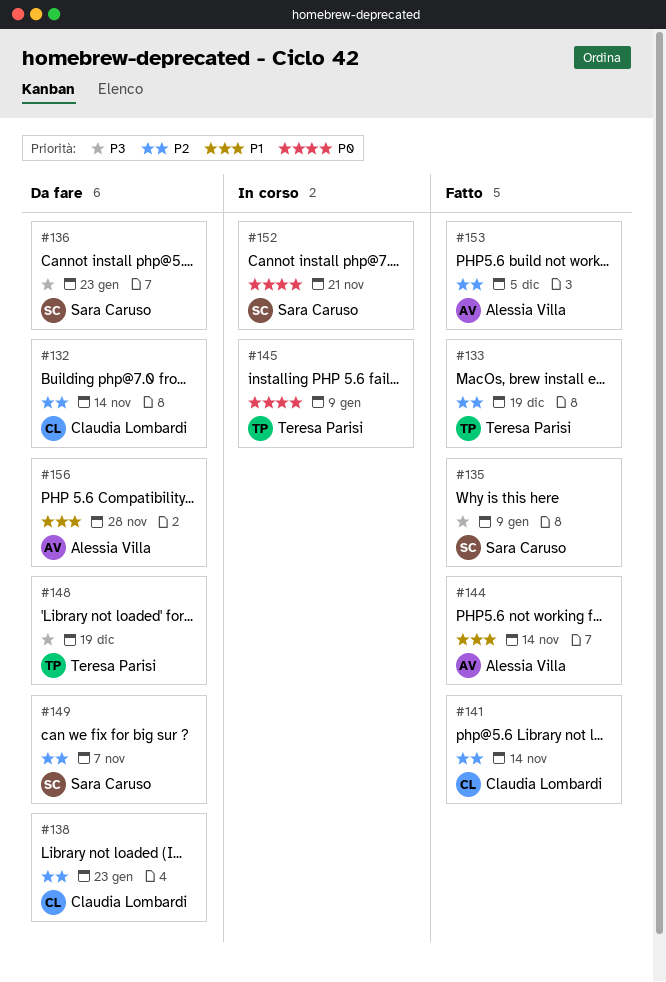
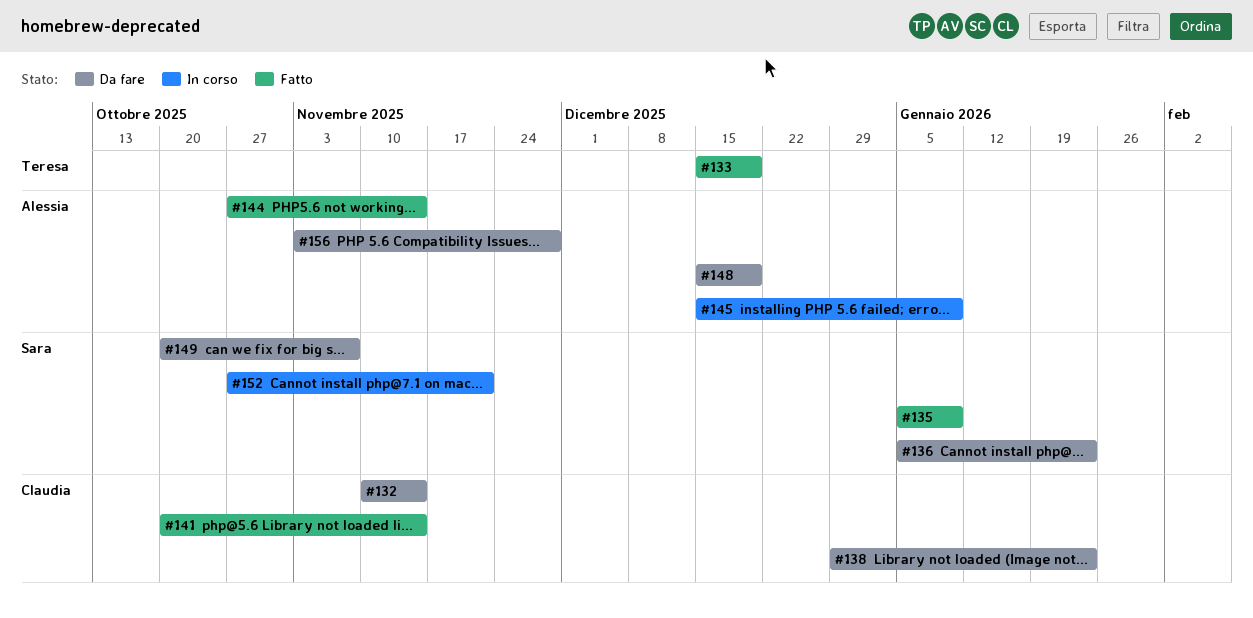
#145, owner: Teresa Parisi -> Alessia Villa
#148, owner: Teresa Parisi -> Alessia Villa
#153: present -> none

